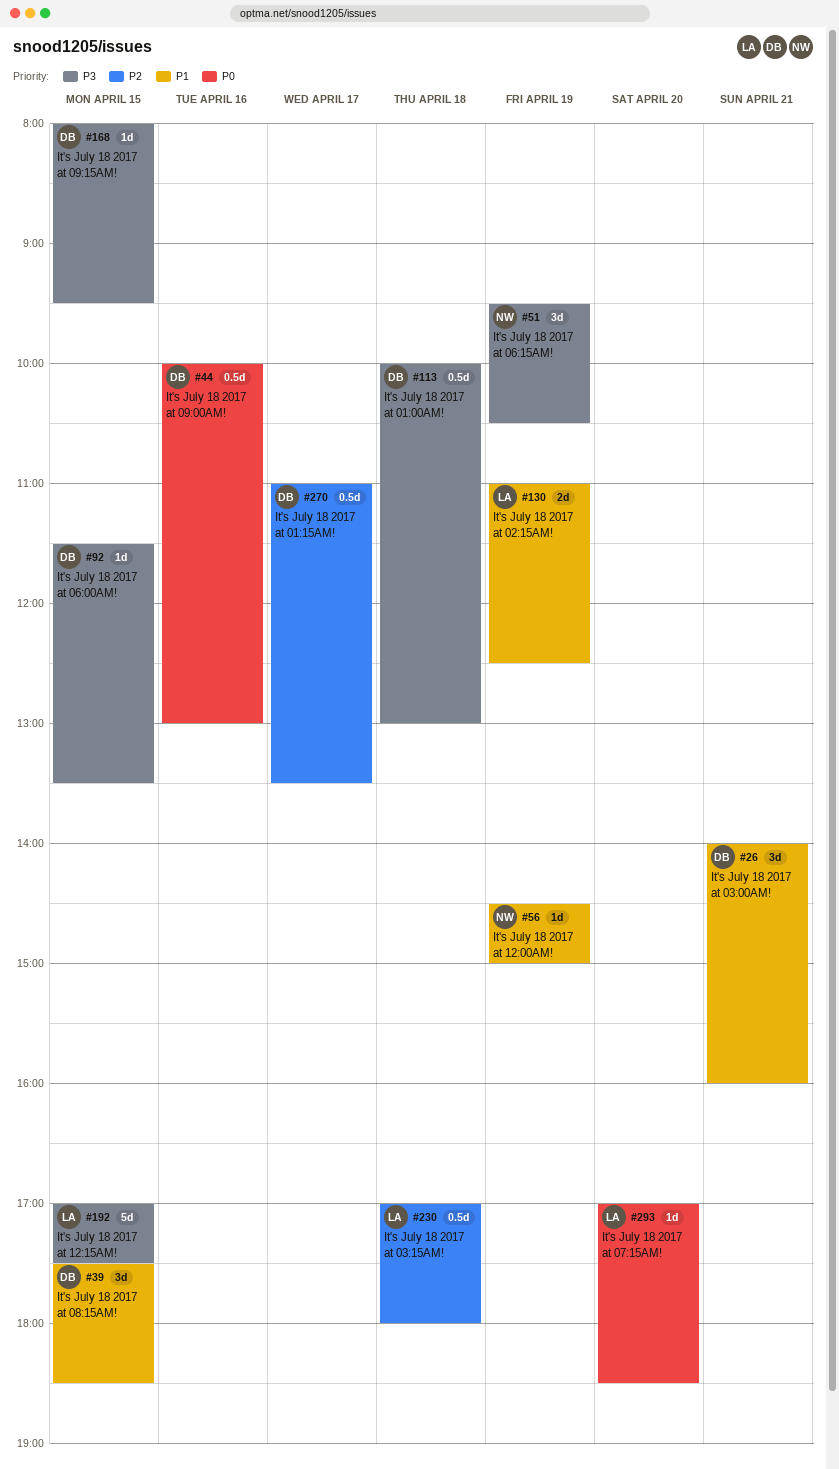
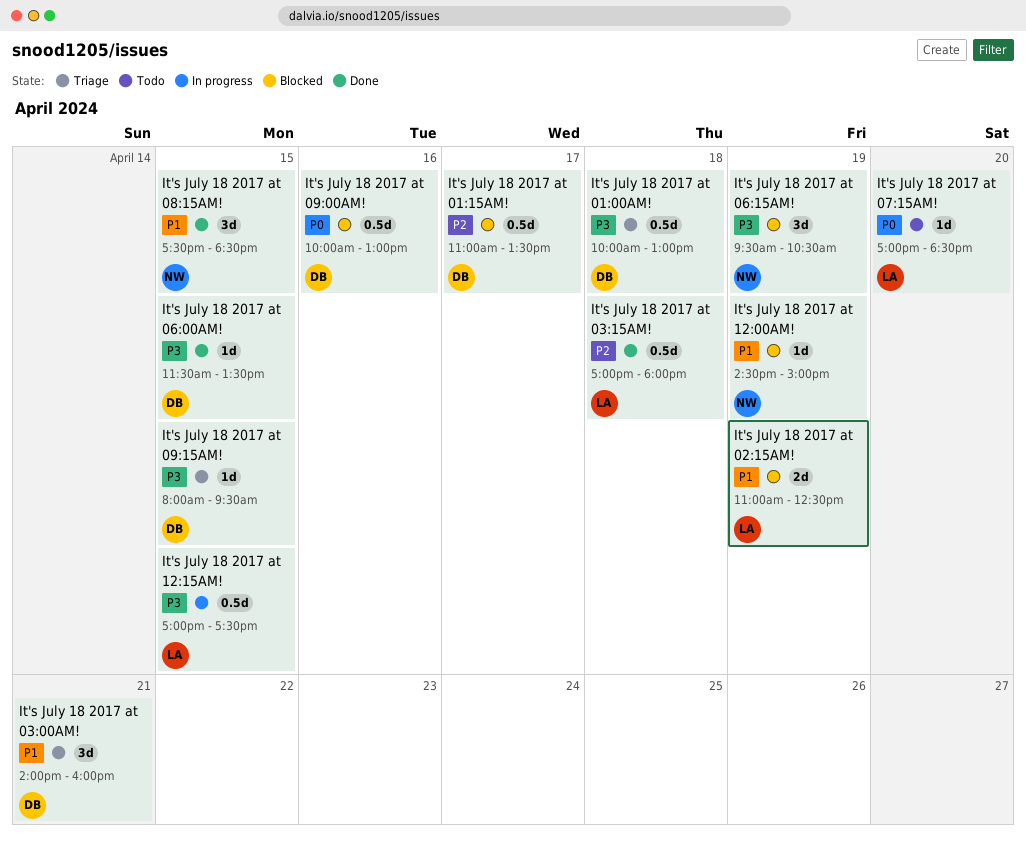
It's July 18 2017 at 08:15AM!, owner: DB -> NW
It's July 18 2017 at 12:15AM!, estimate: 5d -> 0.5d

